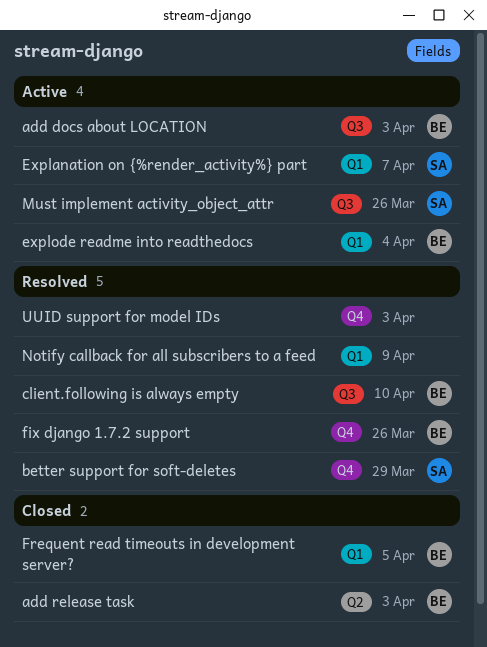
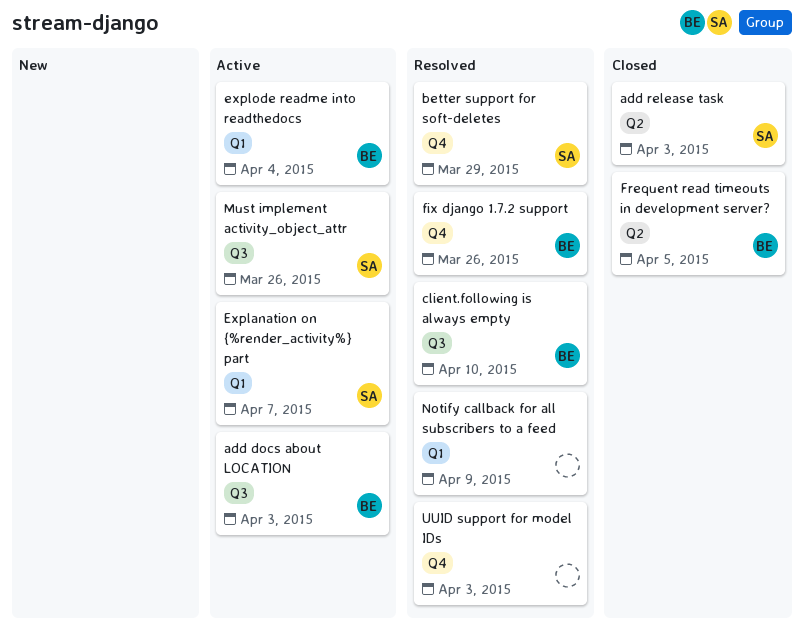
add release task, owner: BE -> SA
Frequent read timeouts in development server?, label: Q1 -> Q2

